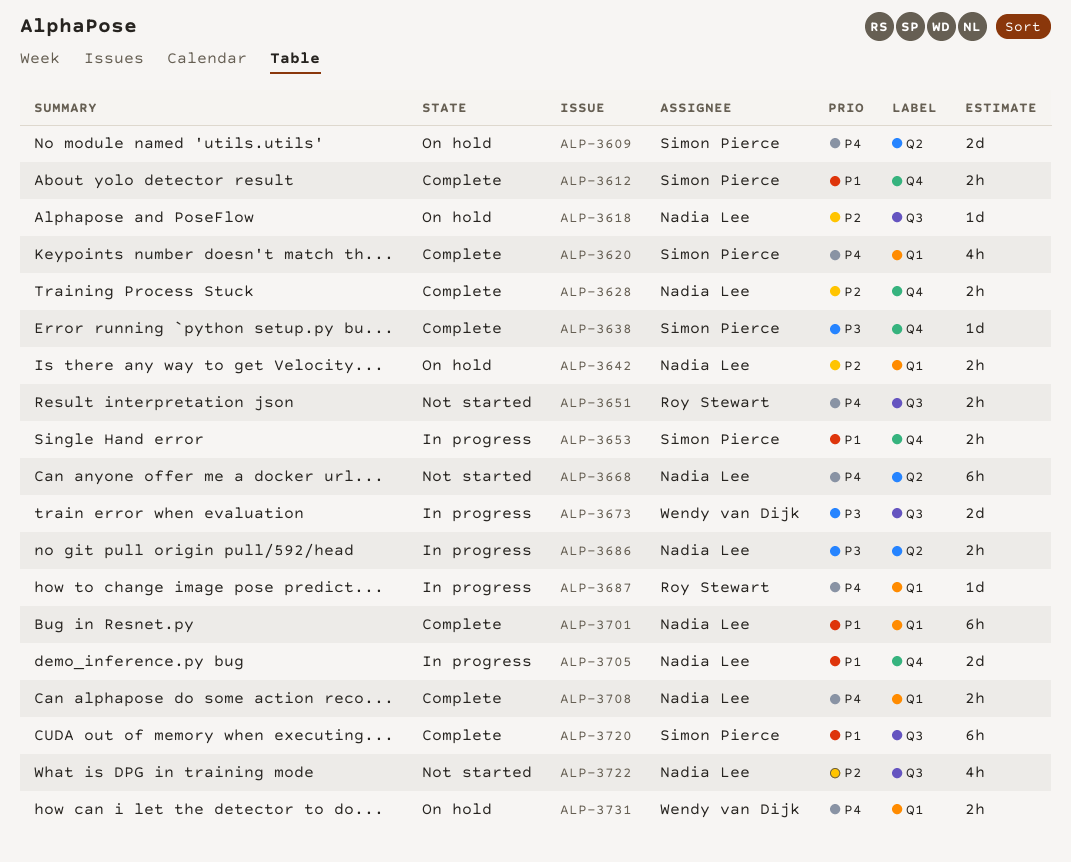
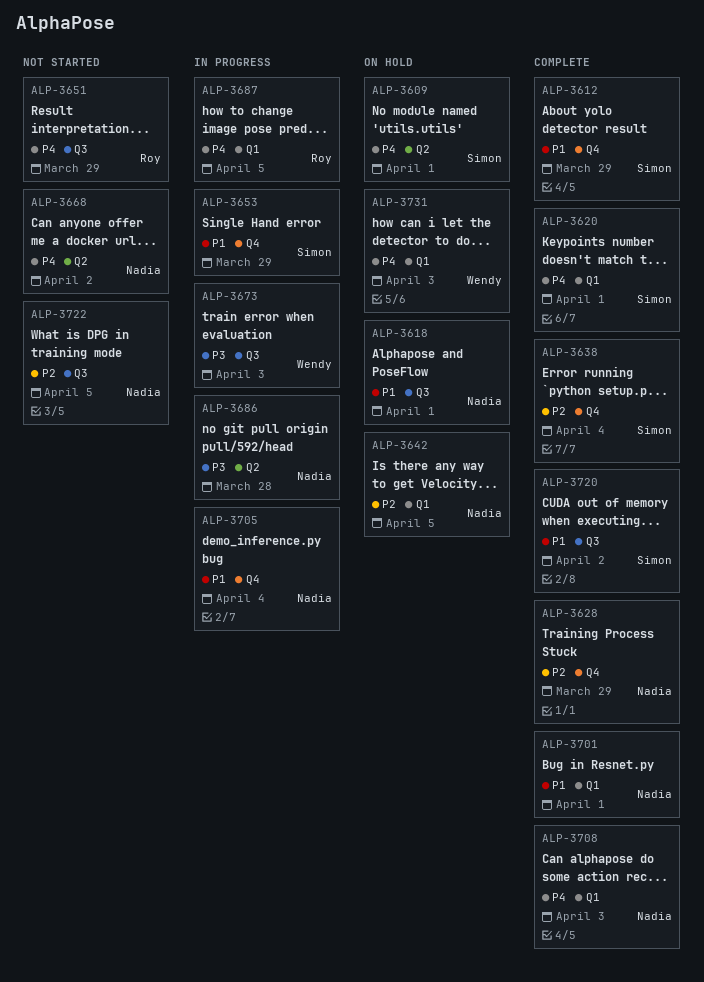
ALP-3618, priority: P2 -> P1
ALP-3638, priority: P3 -> P2

